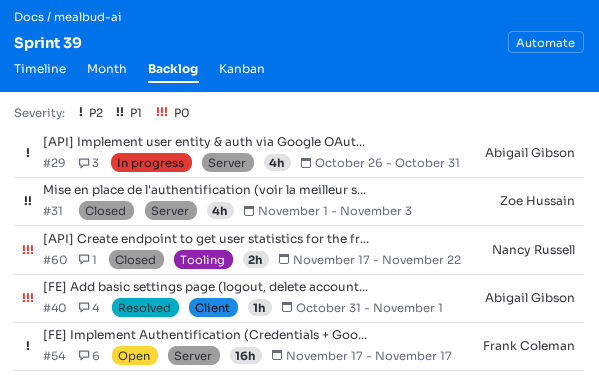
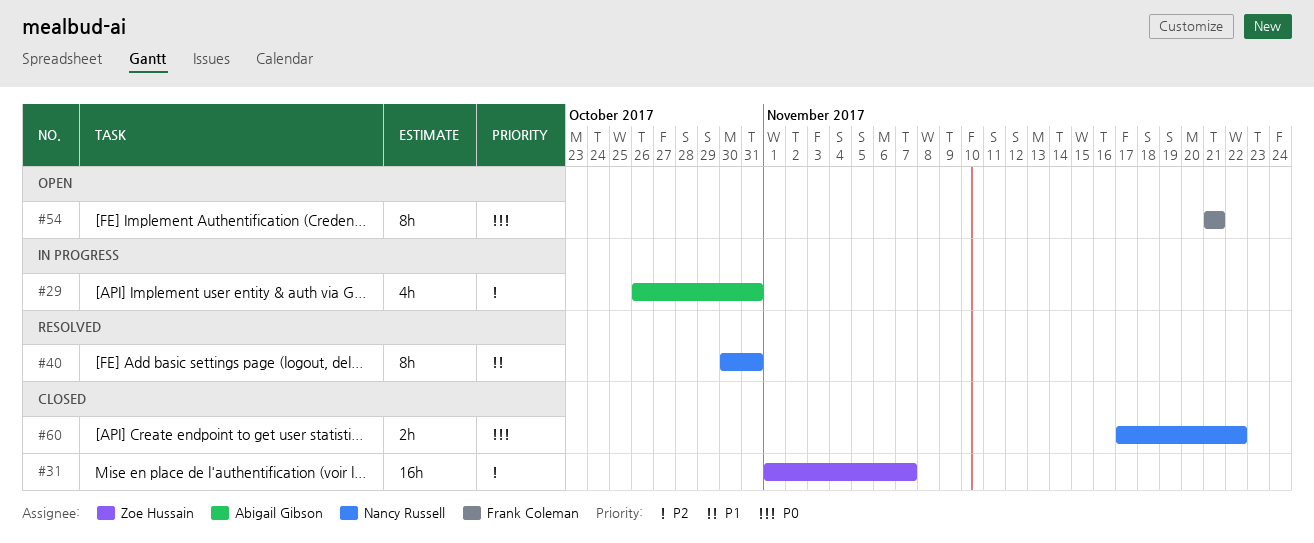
#31, priority: P1 -> P2
#31, estimate: 4h -> 16h
#31, due: Nov 3 -> Nov 7
#40, owner: Abigail Gibson -> Nancy Russell
#40, priority: P0 -> P1
#40, estimate: 1h -> 8h
#40, start: Oct 31 -> Oct 30
#40, due: Nov 1 -> Oct 31
#54, priority: P2 -> P0
#54, estimate: 16h -> 8h
#54, start: Nov 17 -> Nov 21
#54, due: Nov 17 -> Nov 21

